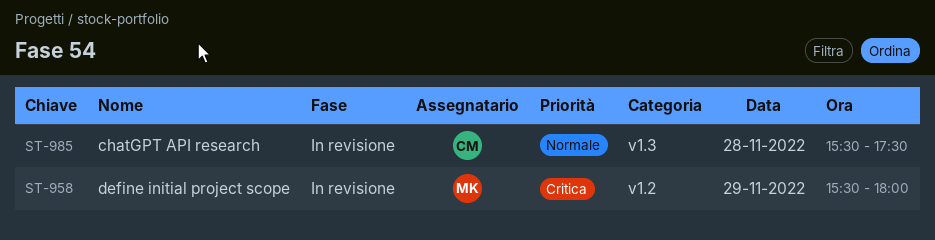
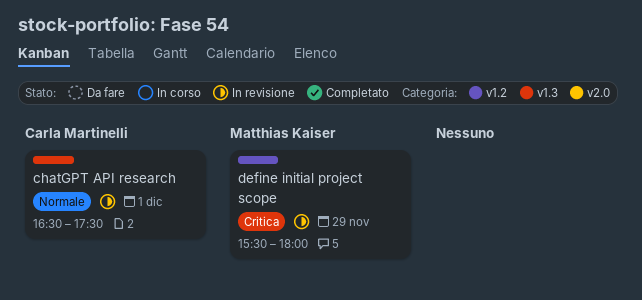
chatGPT API research, day: Nov 28 -> Dec 1
chatGPT API research, begins: 15:30 -> 16:30

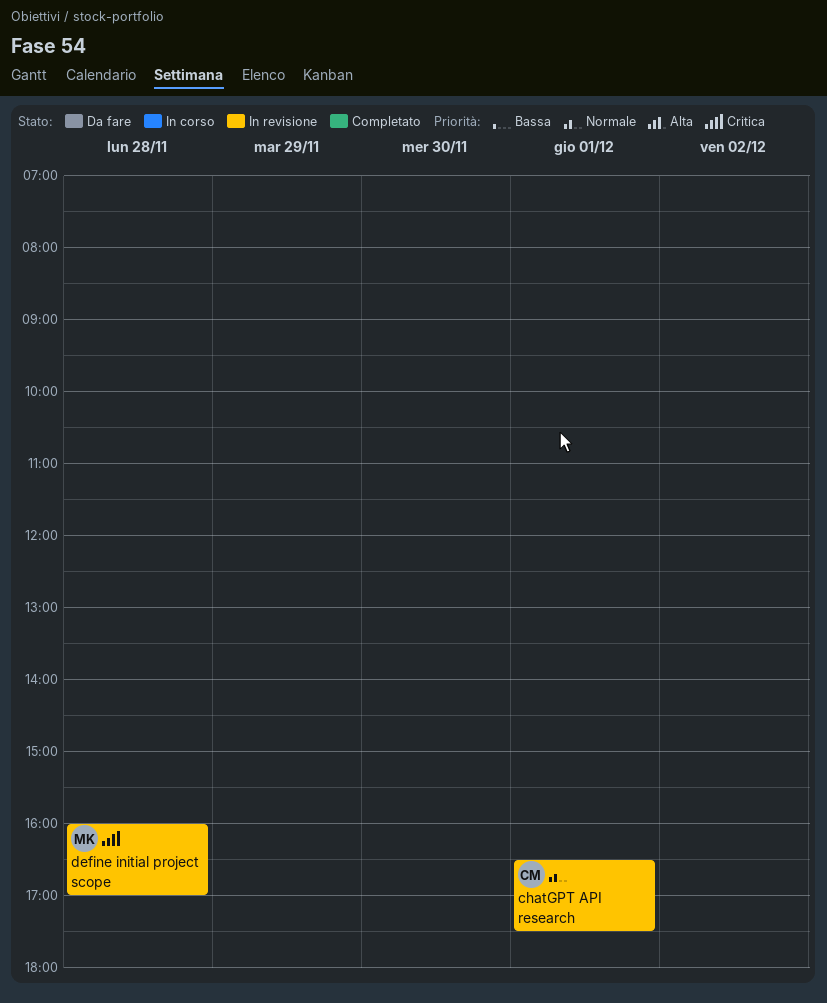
define initial project scope, day: Nov 29 -> Nov 28
define initial project scope, begins: 15:30 -> 16:00
define initial project scope, ends: 18:00 -> 17:00

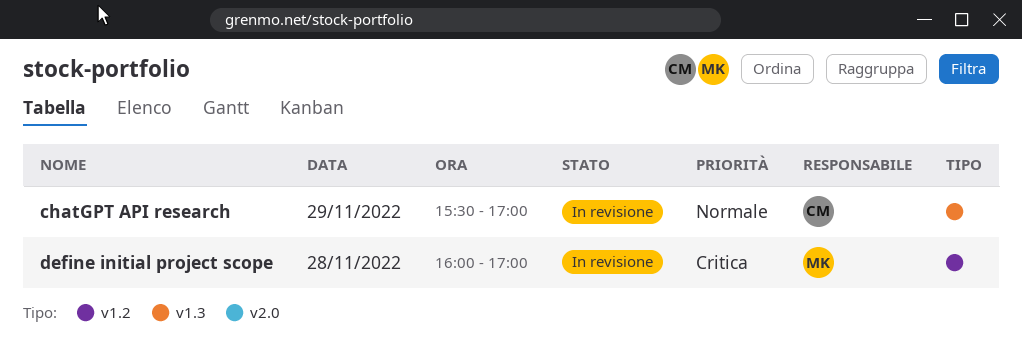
chatGPT API research, day: Dec 1 -> Nov 29
chatGPT API research, begins: 16:30 -> 15:30
chatGPT API research, ends: 17:30 -> 17:00

